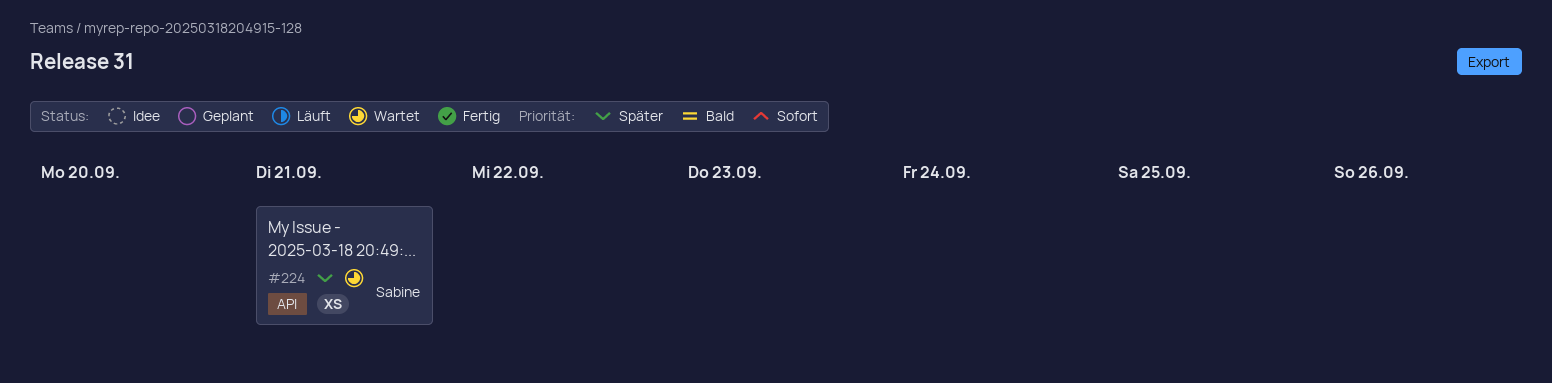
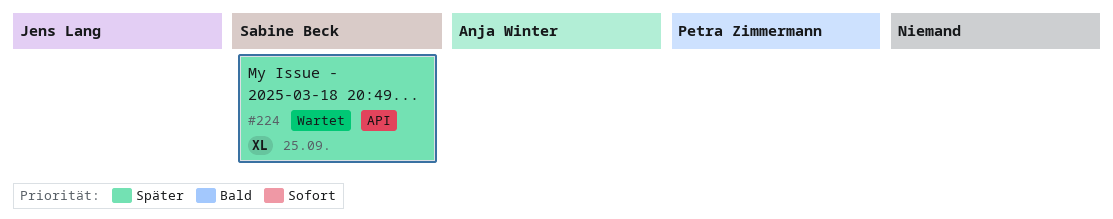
#224, estimate: XS -> XL
#224, due: Sep 21 -> Sep 25

